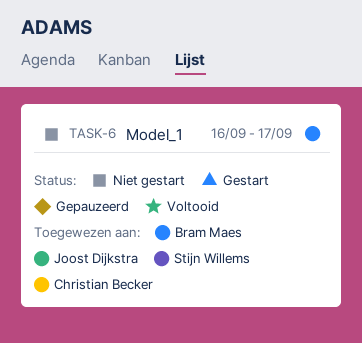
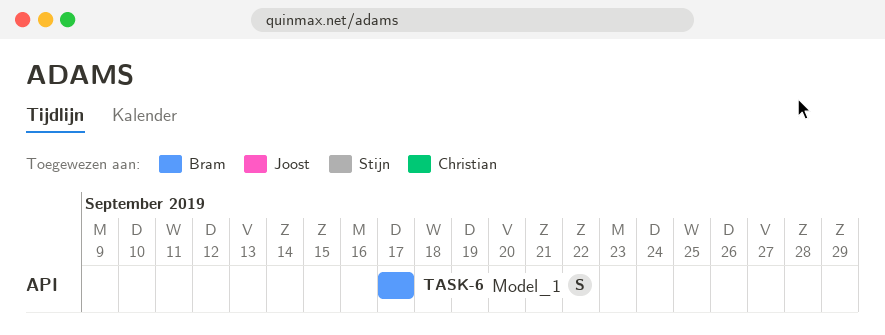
TASK-6, start: Sep 16 -> Sep 17

